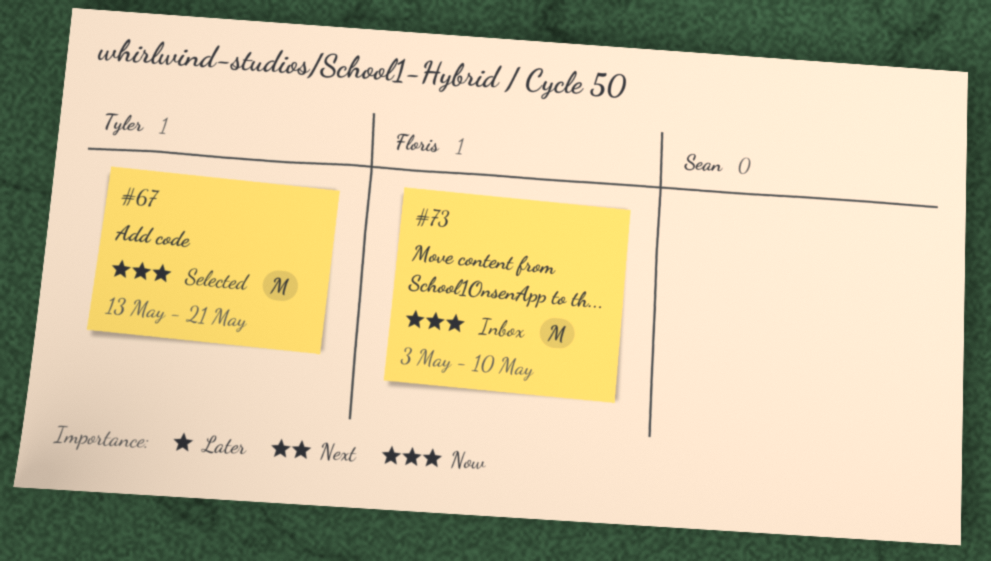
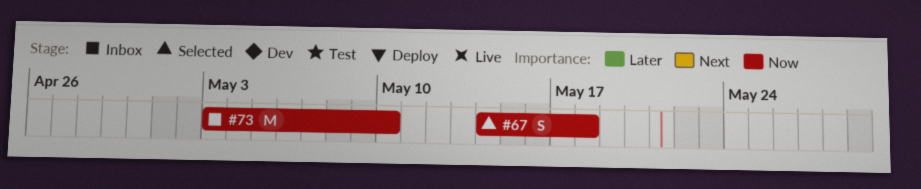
#67, estimate: M -> S
#67, start: May 13 -> May 14
#67, due: May 21 -> May 18

